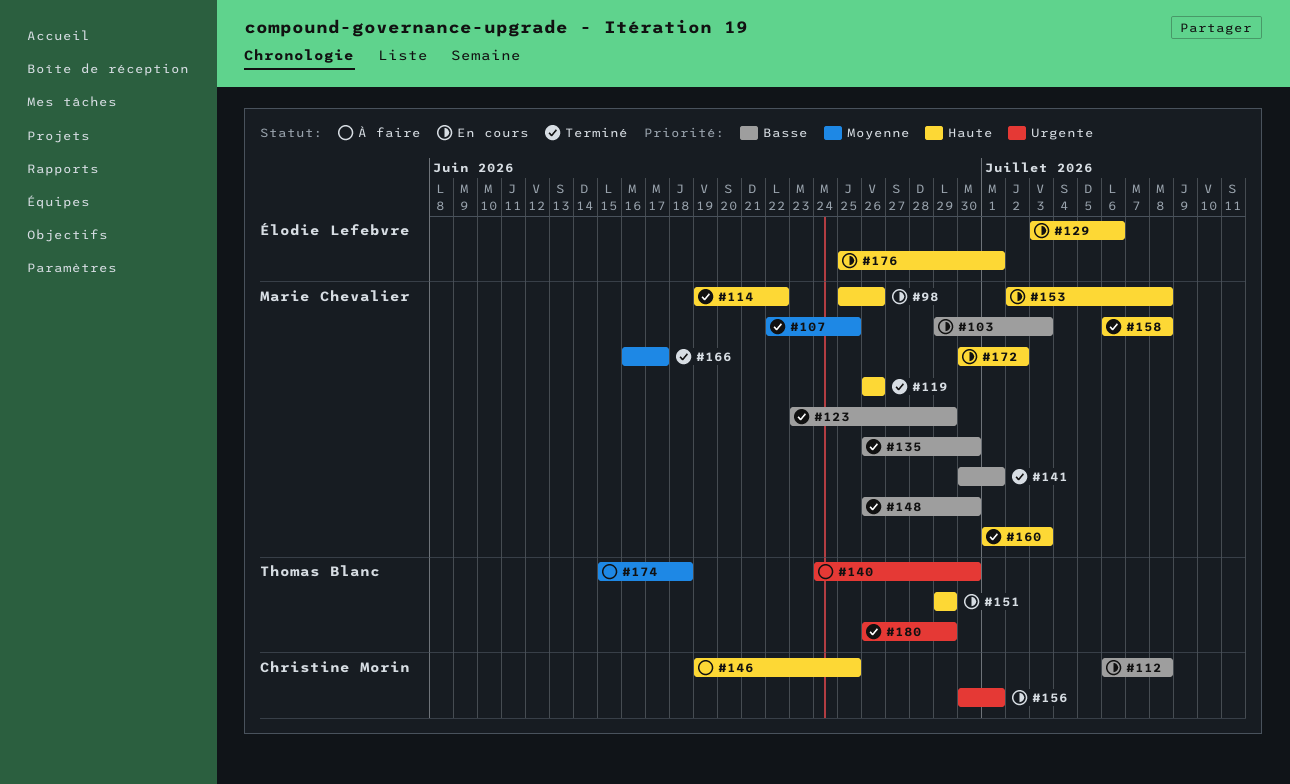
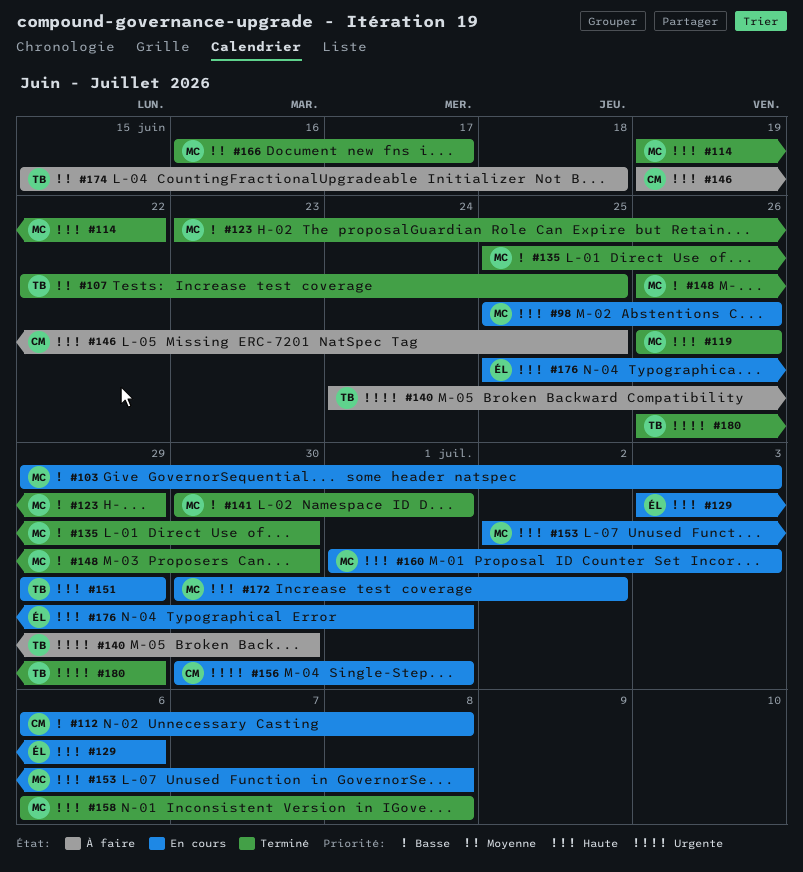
#107, owner: Marie Chevalier -> Thomas Blanc
#135, start: Jun 26 -> Jun 25
#160, status: Terminé -> En cours

